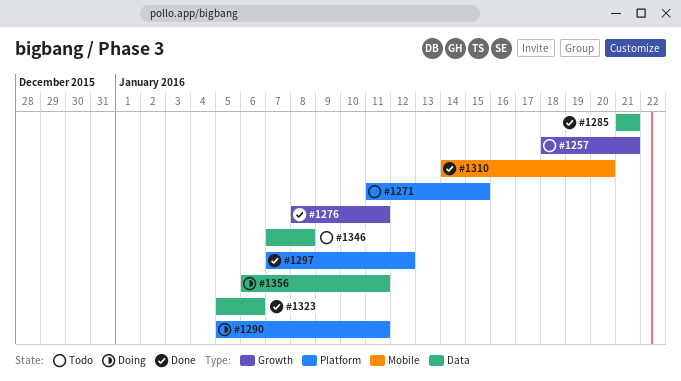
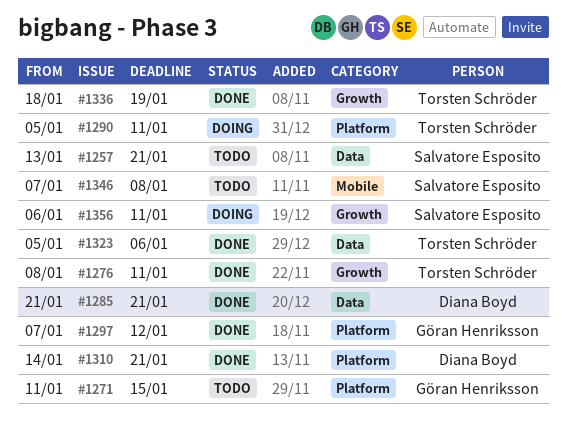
#1257, label: Growth -> Data
#1257, start: Jan 18 -> Jan 13
#1310, label: Mobile -> Platform
#1310, due: Jan 20 -> Jan 21
#1336: none -> present
#1346, label: Data -> Mobile
#1356, label: Data -> Growth

